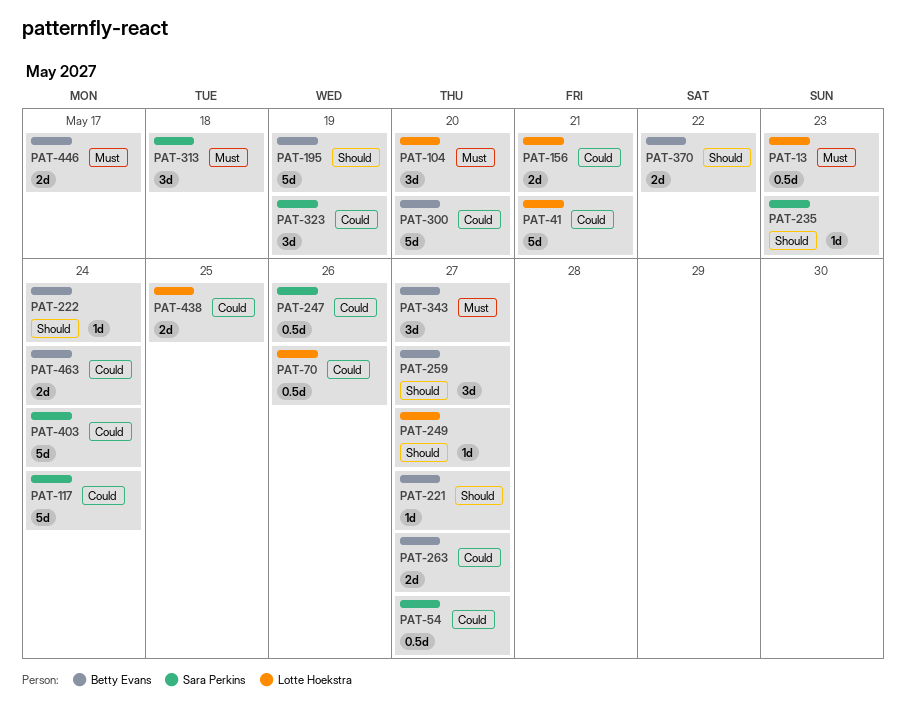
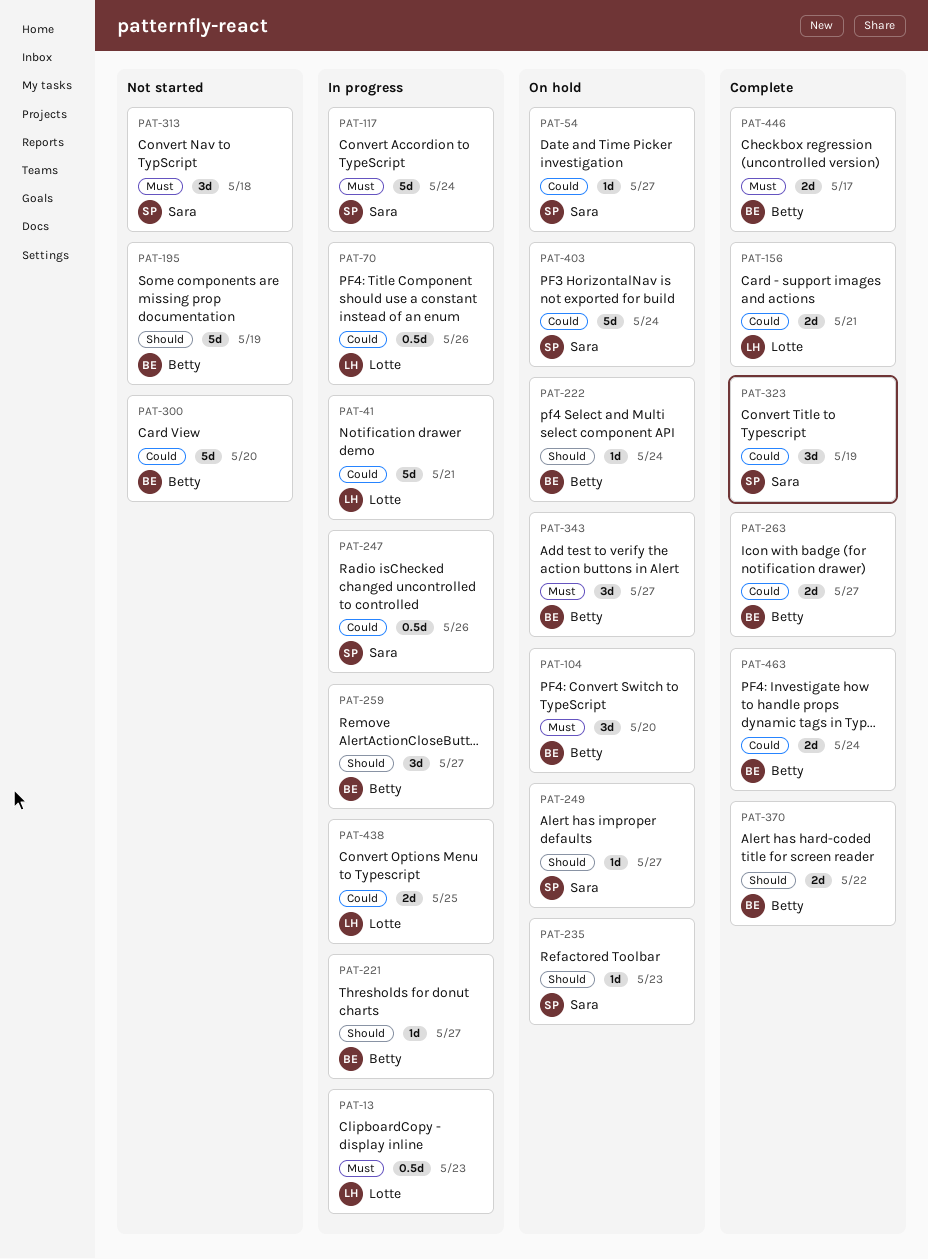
PAT-54, estimate: 0.5d -> 1d
PAT-104, owner: Lotte Hoekstra -> Betty Evans
PAT-117, priority: Could -> Must
PAT-249, owner: Lotte Hoekstra -> Sara Perkins

